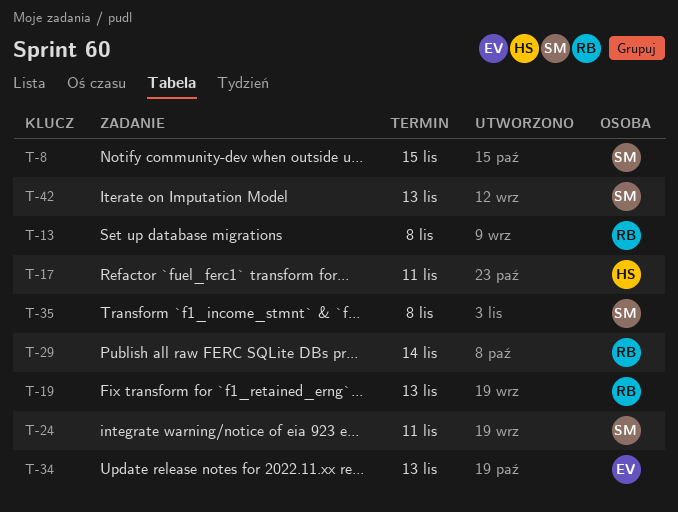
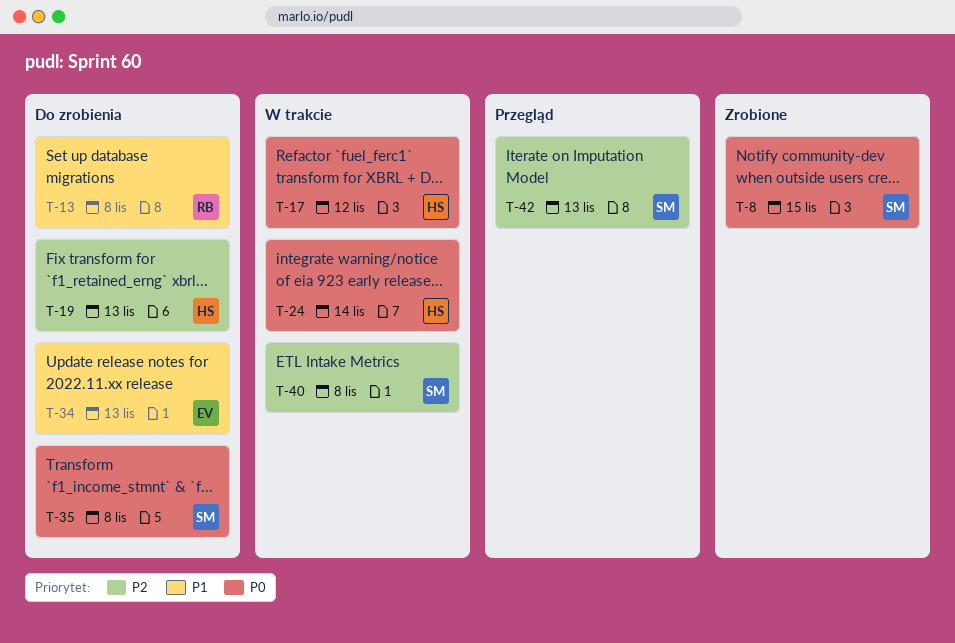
T-17, due: Nov 11 -> Nov 12
T-19, owner: RB -> HS
T-24, owner: SM -> HS
T-24, due: Nov 11 -> Nov 14
T-29: present -> none
T-40: none -> present

